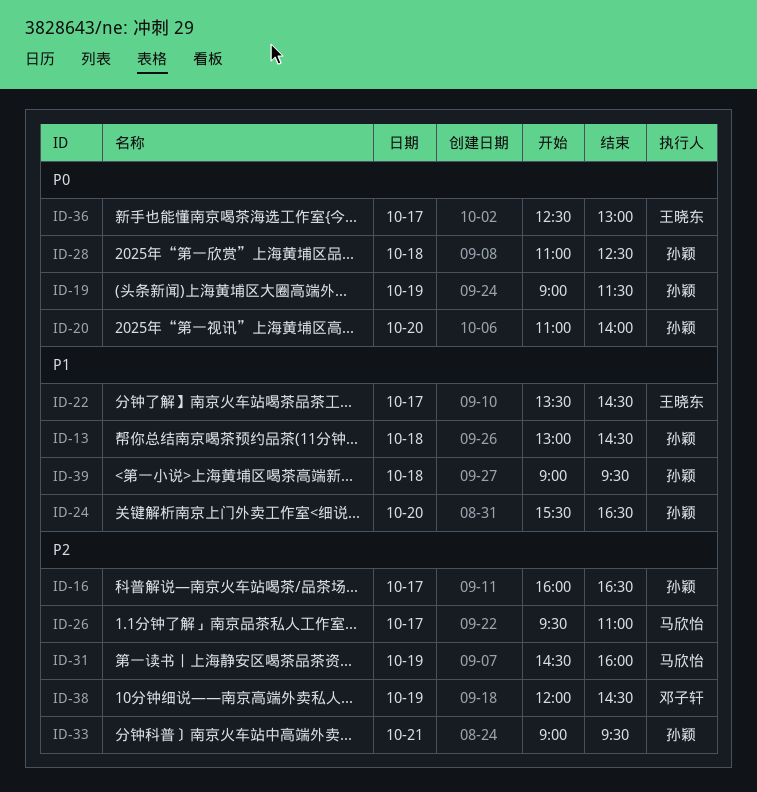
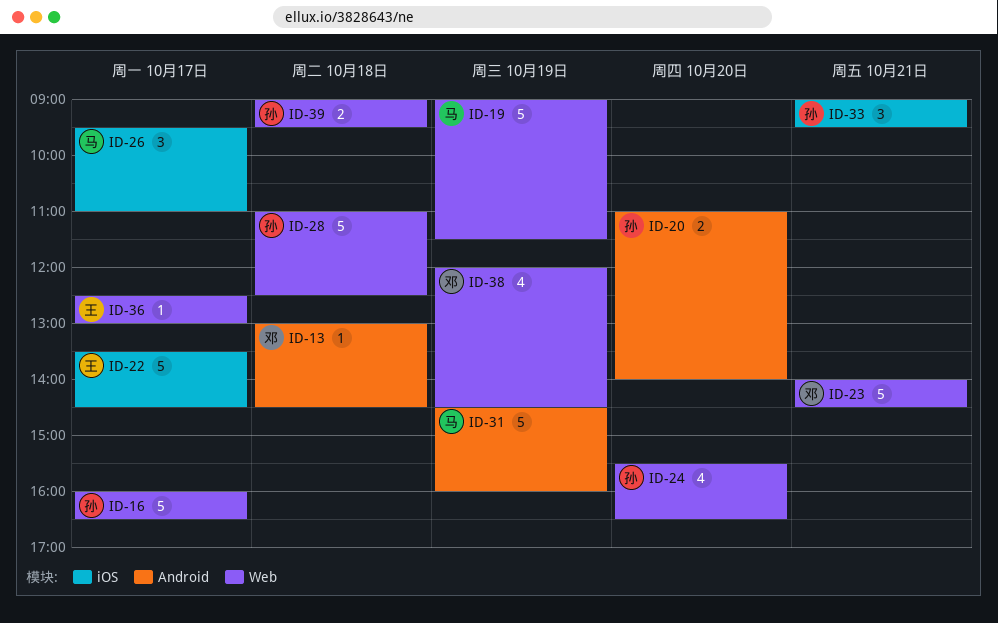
ID-13, owner: 孙颖 -> 邓子轩
ID-19, owner: 孙颖 -> 马欣怡
ID-23: none -> present

